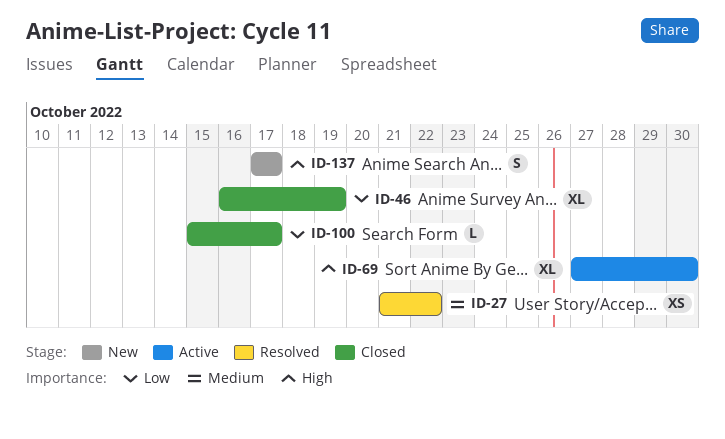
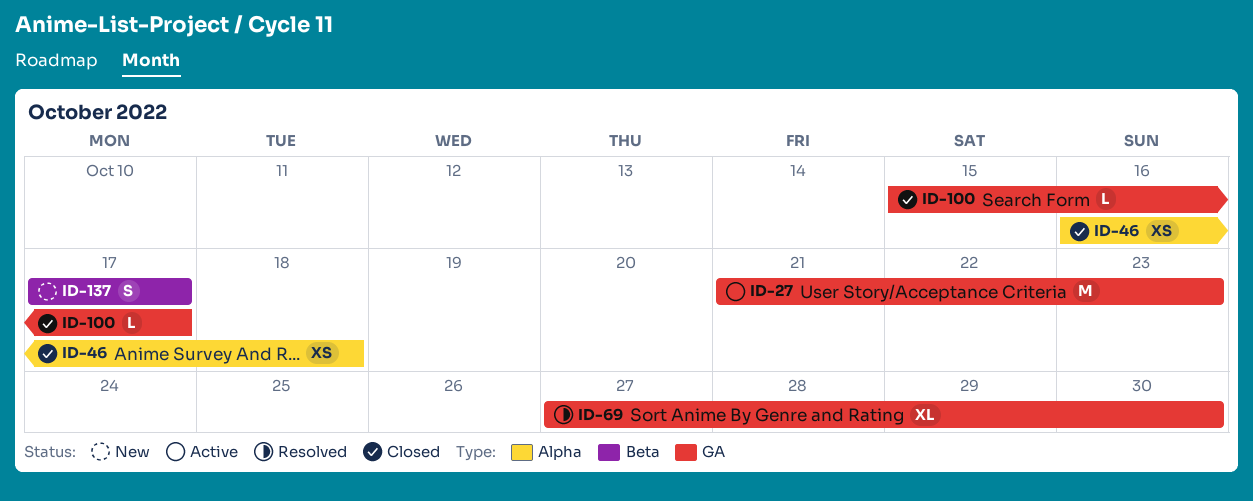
ID-27, status: Resolved -> Active
ID-27, estimate: XS -> M
ID-27, due: Oct 22 -> Oct 23
ID-46, estimate: XL -> XS
ID-46, due: Oct 19 -> Oct 18
ID-69, status: Active -> Resolved

